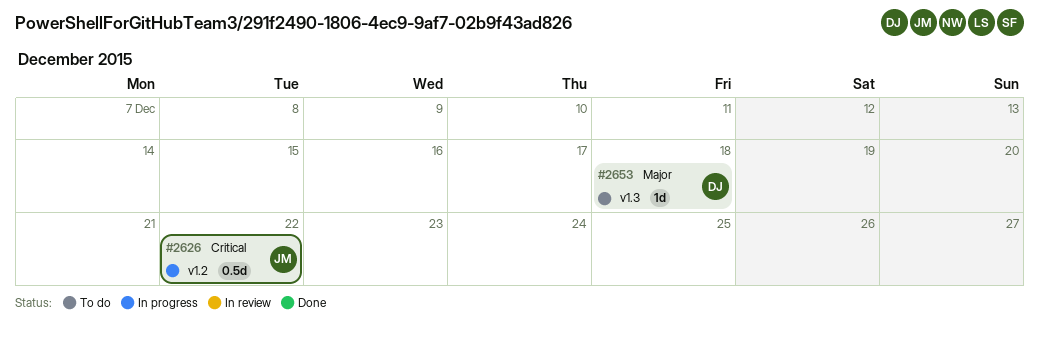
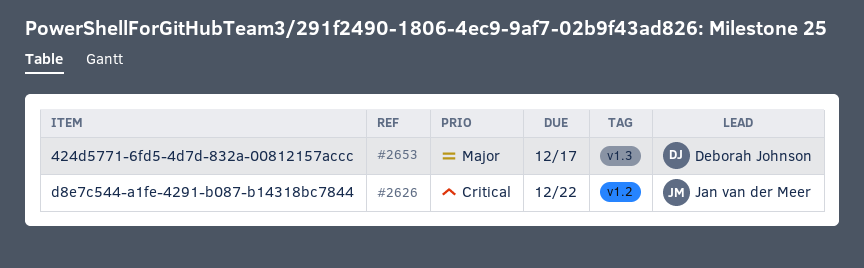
#2653, due: Dec 18 -> Dec 17

